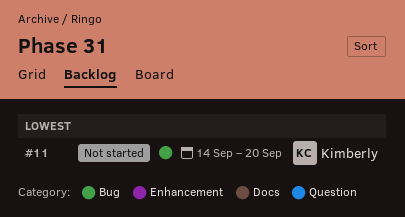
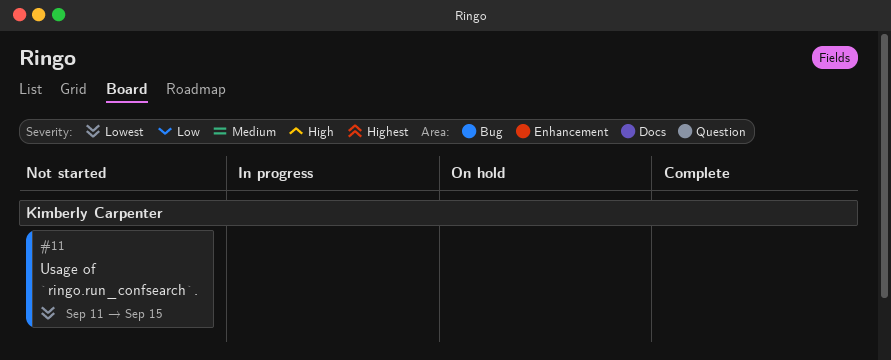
#11, start: Sep 14 -> Sep 11
#11, due: Sep 20 -> Sep 15

